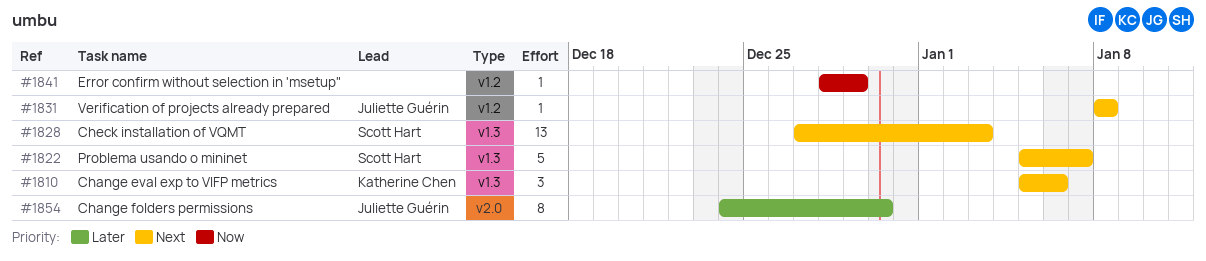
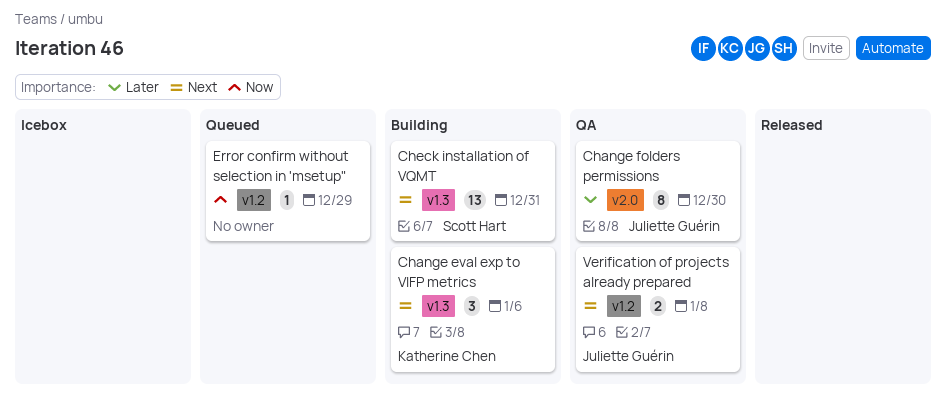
Check installation of VQMT, due: Jan 3 -> Dec 31
Problema usando o mininet: present -> none
Verification of projects already prepared, estimate: 1 -> 2

